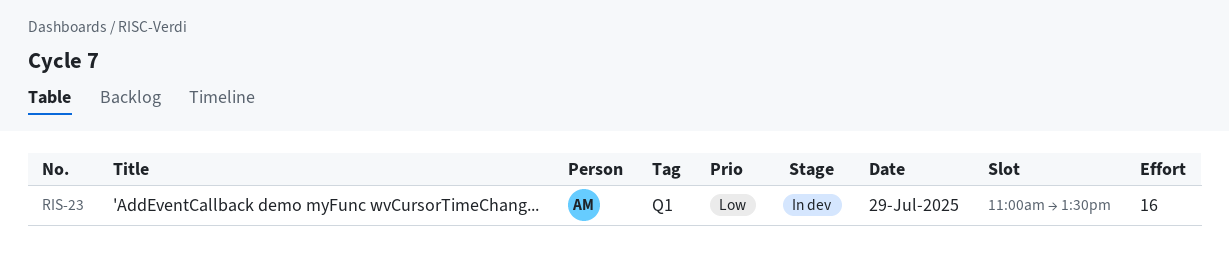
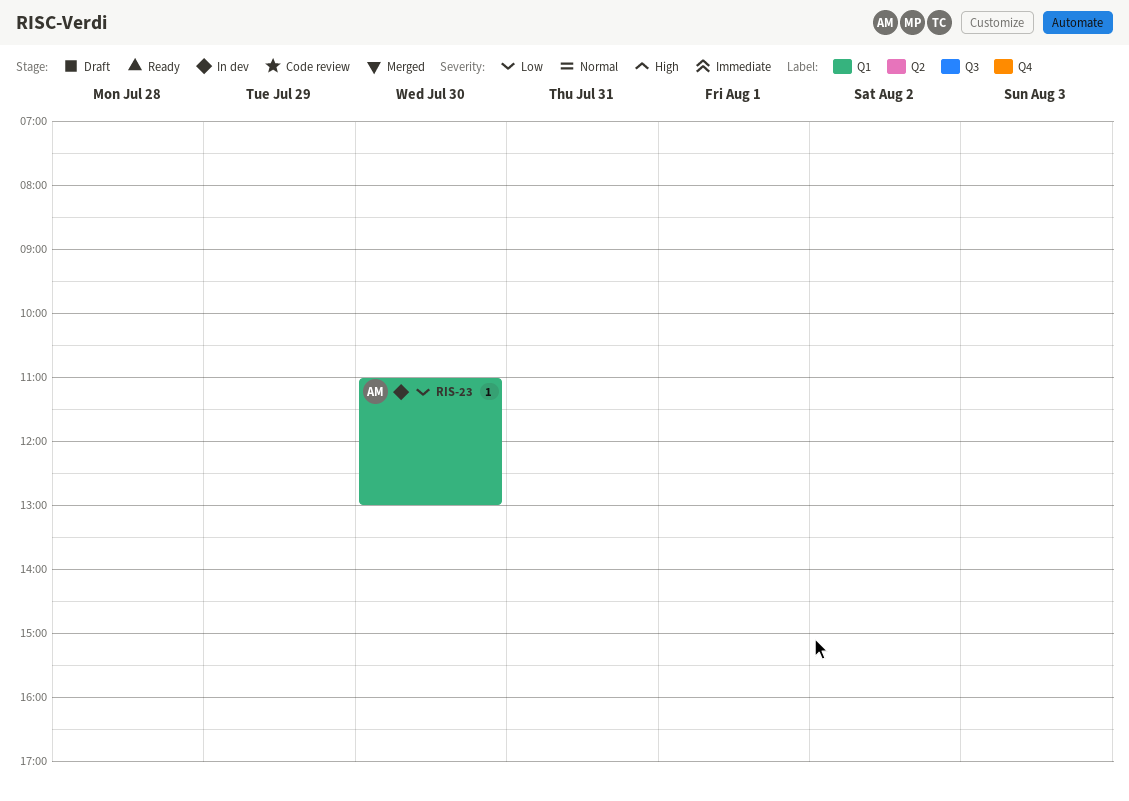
RIS-23, estimate: 16 -> 1
RIS-23, day: Jul 29 -> Jul 30
RIS-23, ends: 13:30 -> 13:00

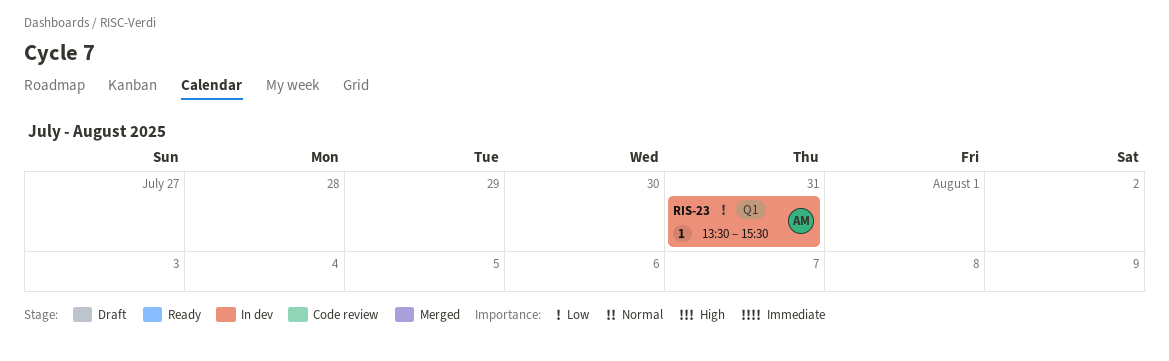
RIS-23, day: Jul 30 -> Jul 31
RIS-23, begins: 11:00 -> 13:30
RIS-23, ends: 13:00 -> 15:30

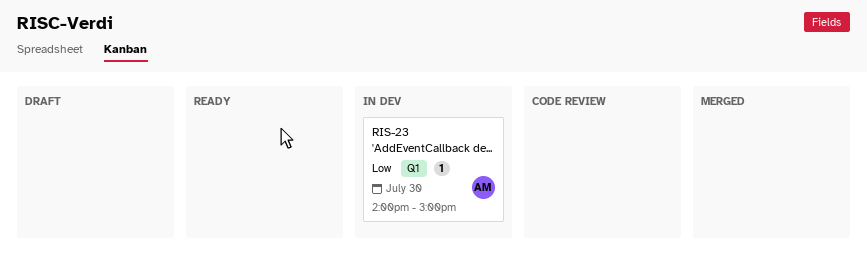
RIS-23, day: Jul 31 -> Jul 30
RIS-23, begins: 13:30 -> 14:00
RIS-23, ends: 15:30 -> 15:00

